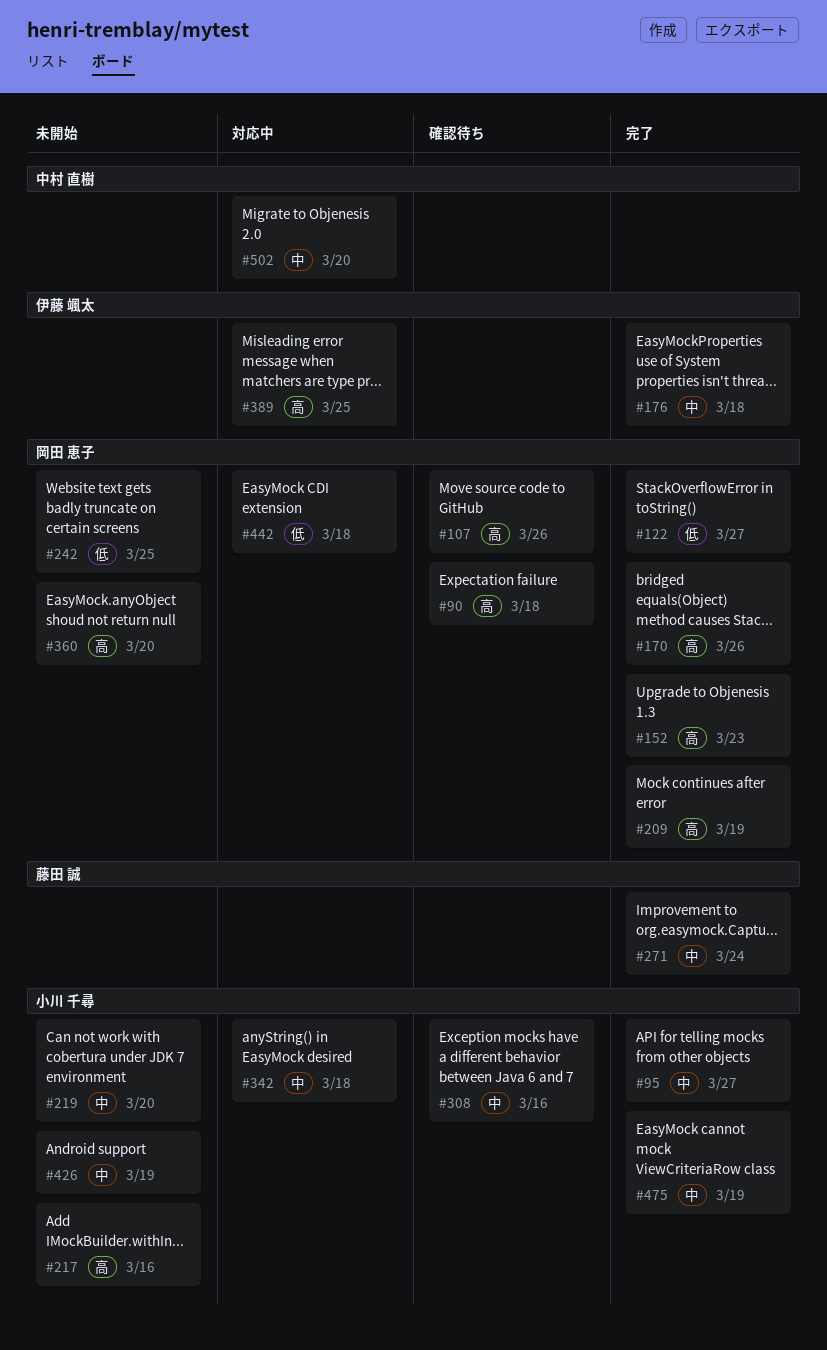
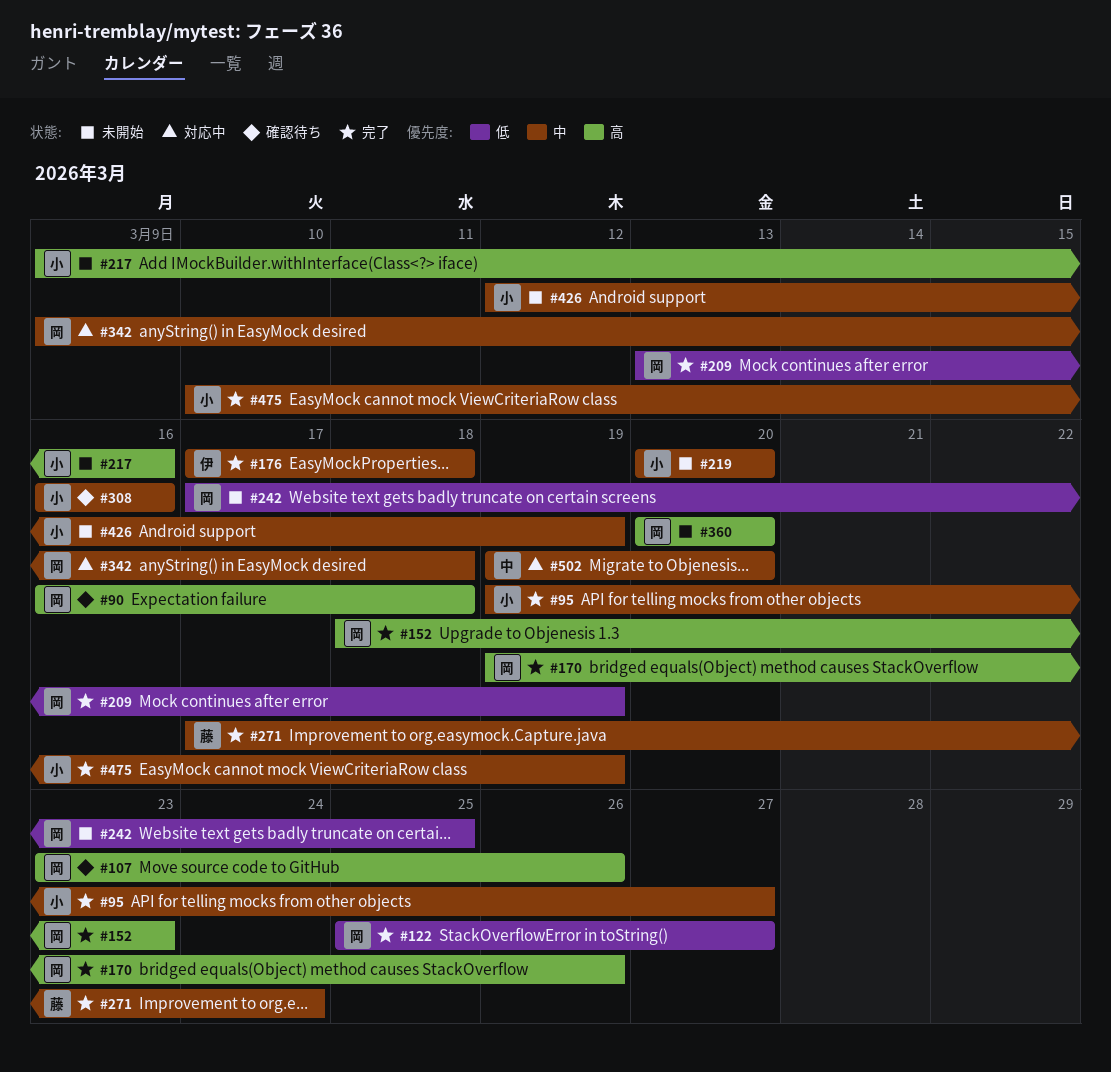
#209, priority: 高 -> 低
#342, owner: 小川 千尋 -> 岡田 恵子
#389: present -> none
#442: present -> none

